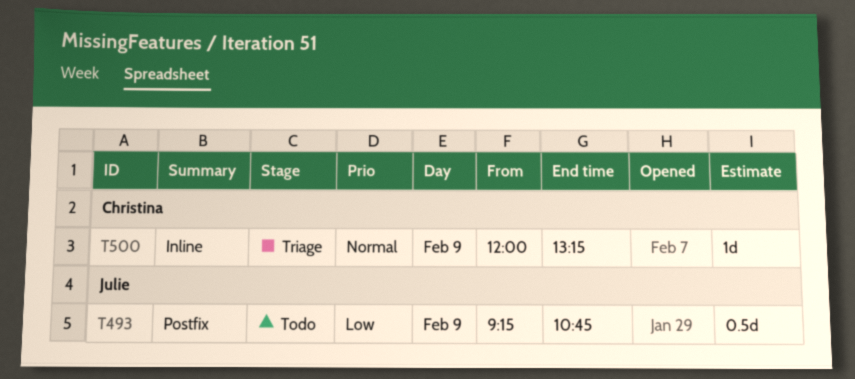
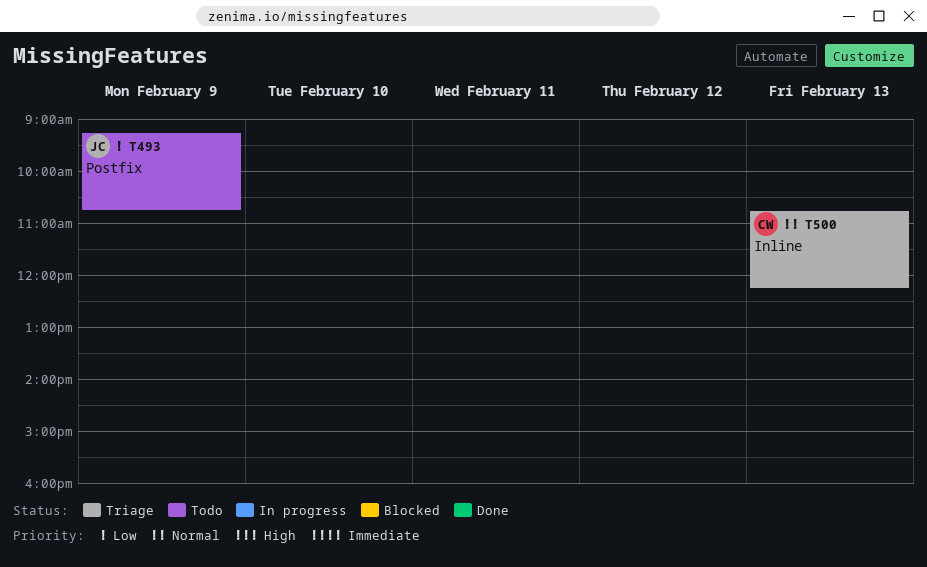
T500, day: Feb 9 -> Feb 13
T500, begins: 12:00 -> 10:45
T500, ends: 13:15 -> 12:15

